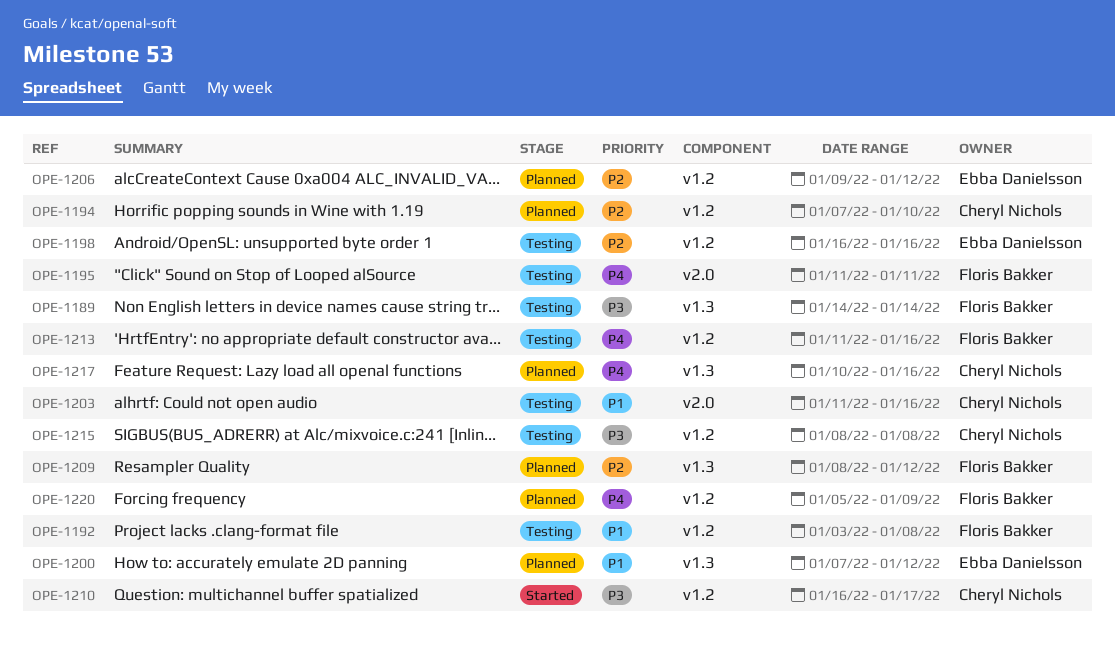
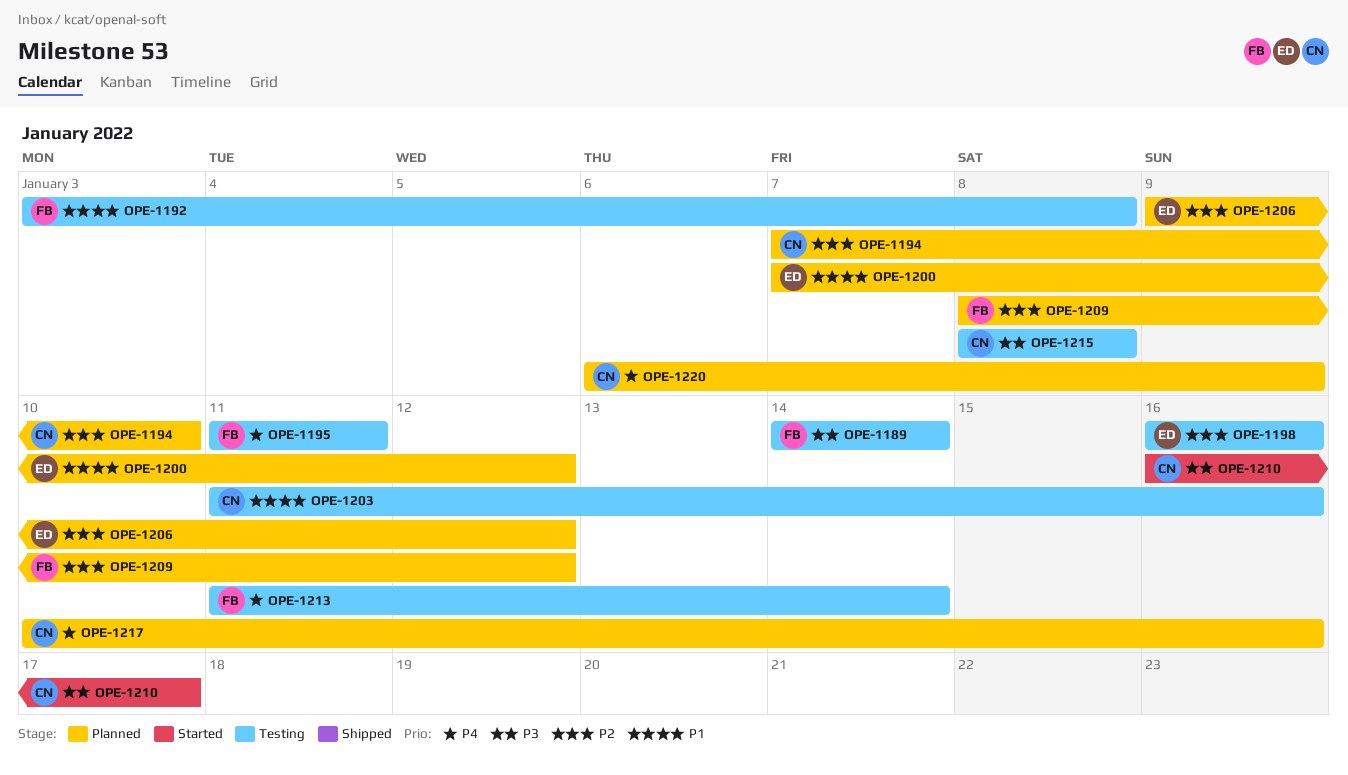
OPE-1213, due: Jan 16 -> Jan 14
OPE-1220, owner: Floris Bakker -> Cheryl Nichols
OPE-1220, start: Jan 5 -> Jan 6

